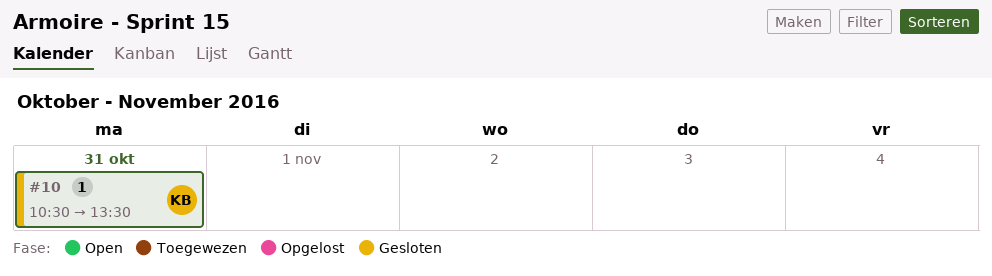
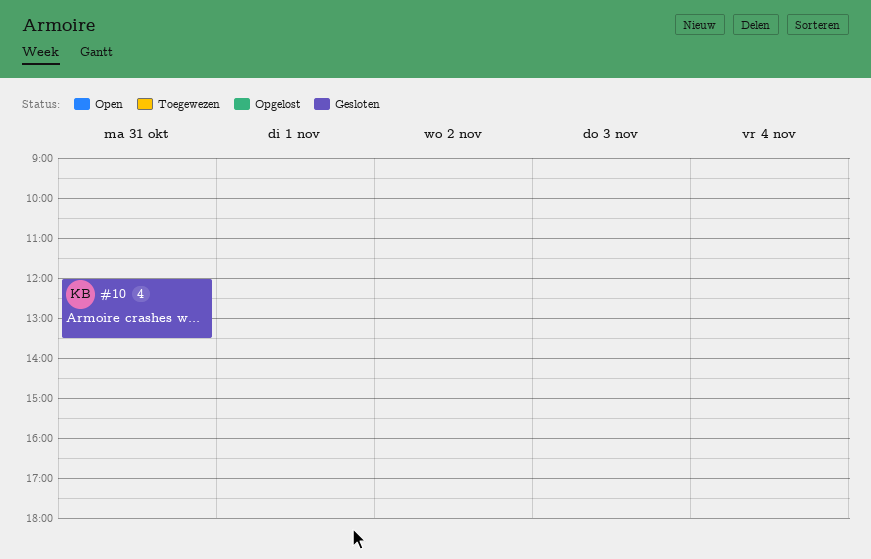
#10, estimate: 1 -> 4
#10, begins: 10:30 -> 12:00

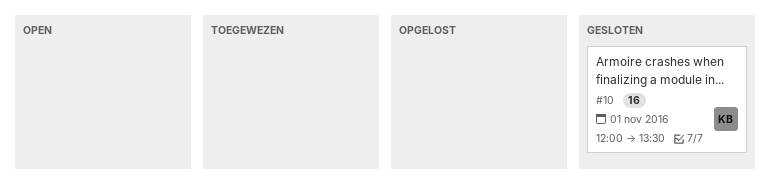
#10, estimate: 4 -> 16
#10, day: Oct 31 -> Nov 1

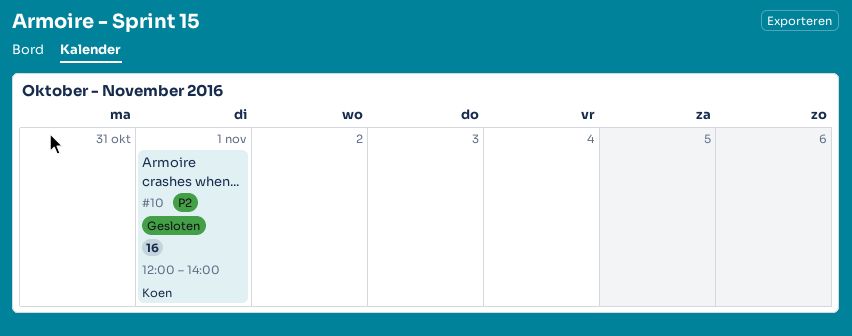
#10, ends: 13:30 -> 14:00

